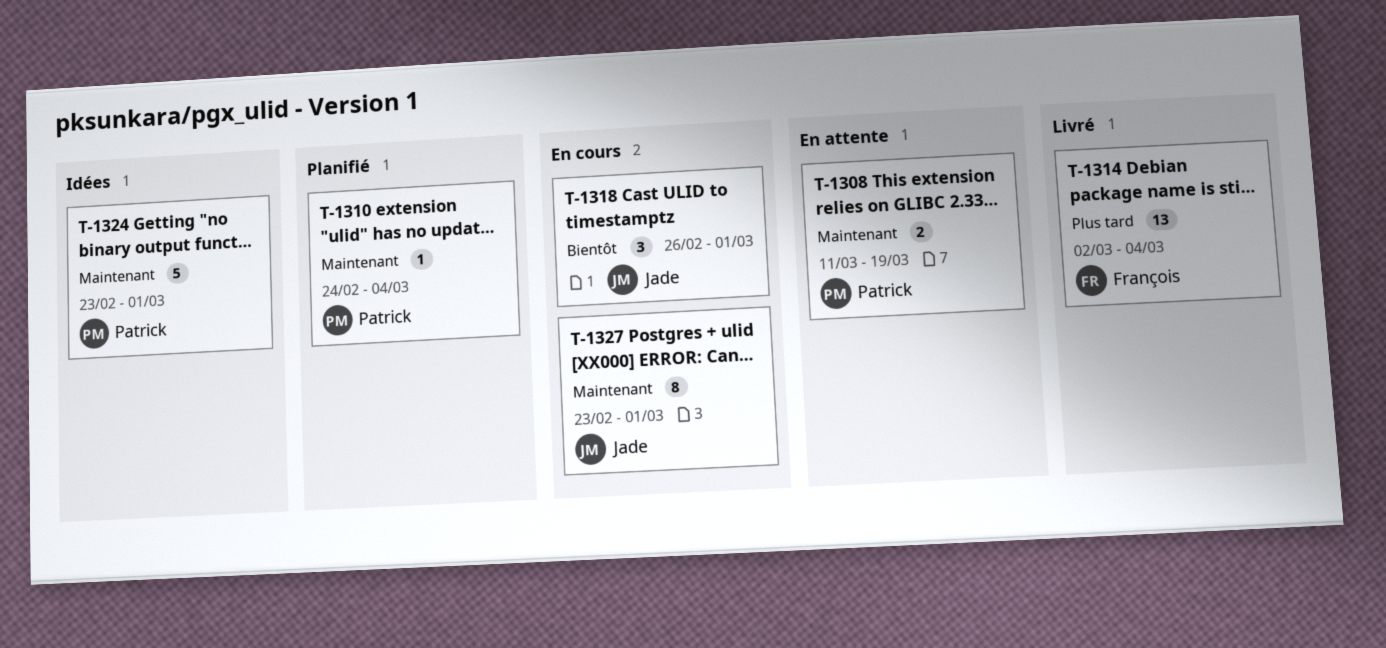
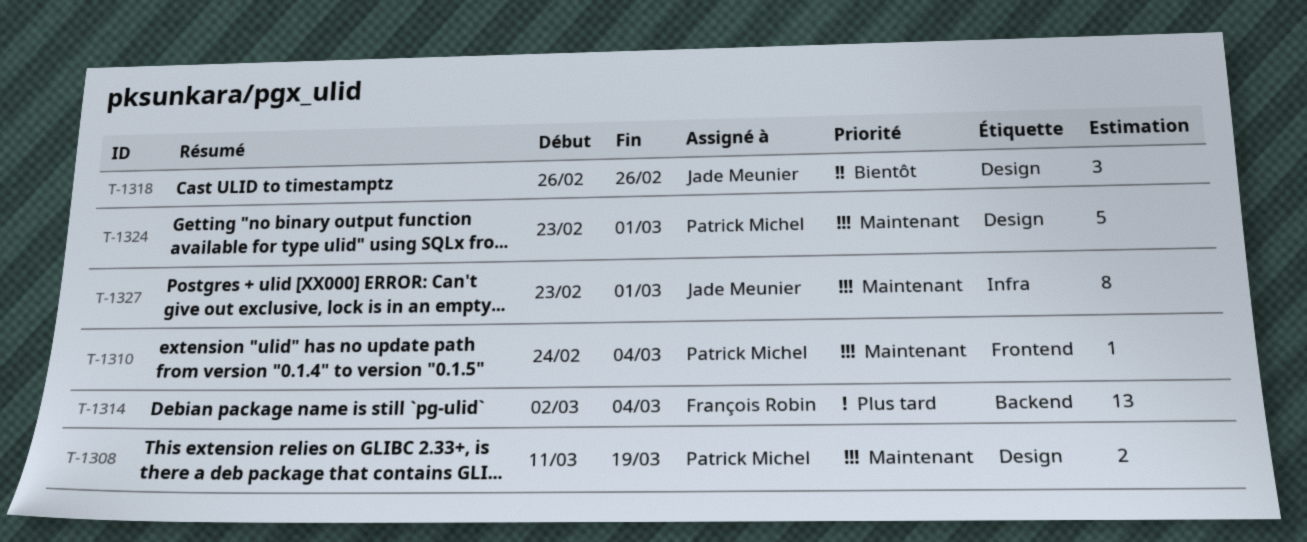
T-1318, due: Mar 1 -> Feb 26

